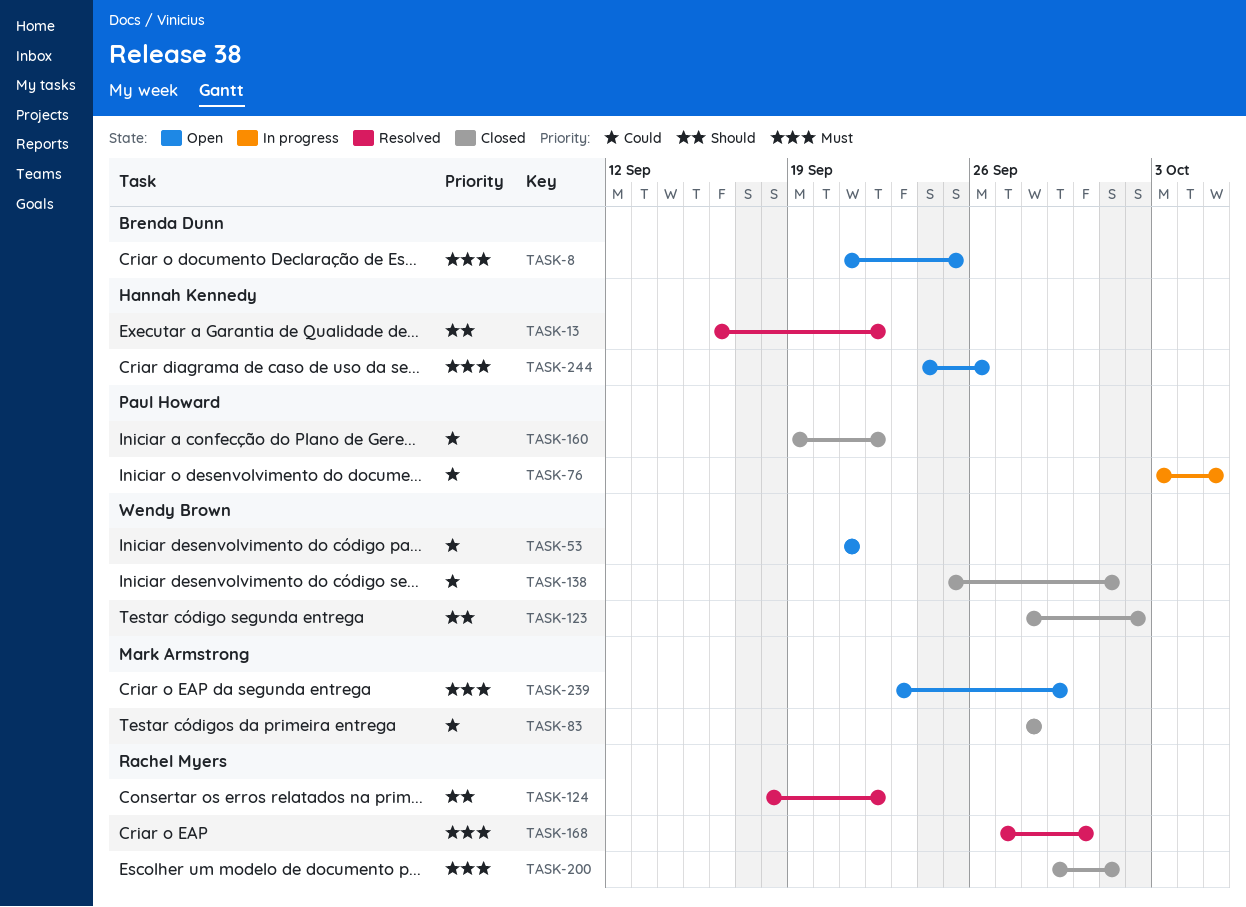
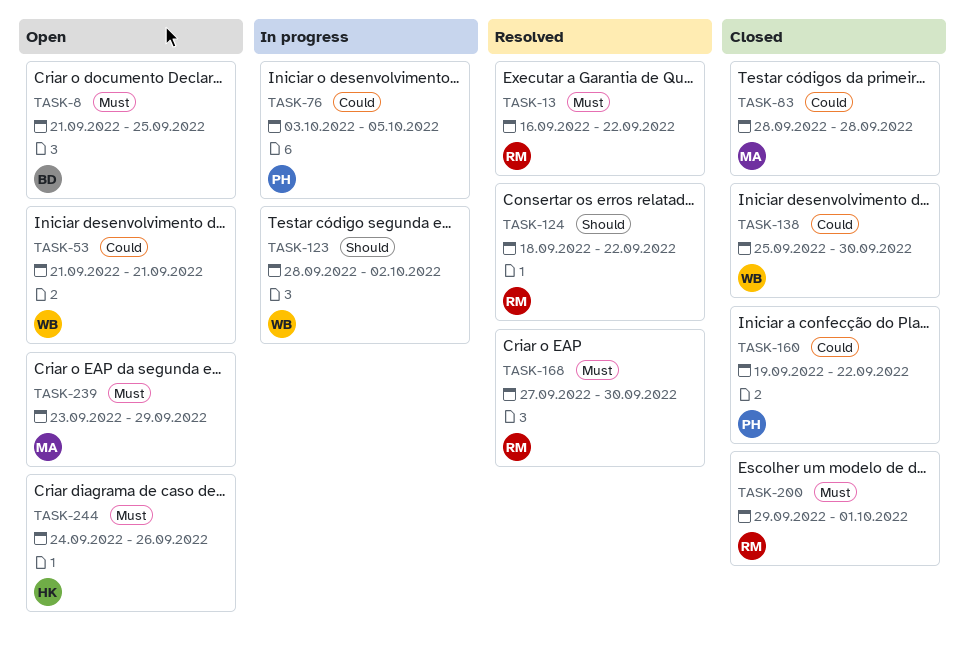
TASK-13, owner: Hannah Kennedy -> Rachel Myers
TASK-13, priority: Should -> Must
TASK-123, status: Closed -> In progress
TASK-138, due: Oct 1 -> Sep 30

